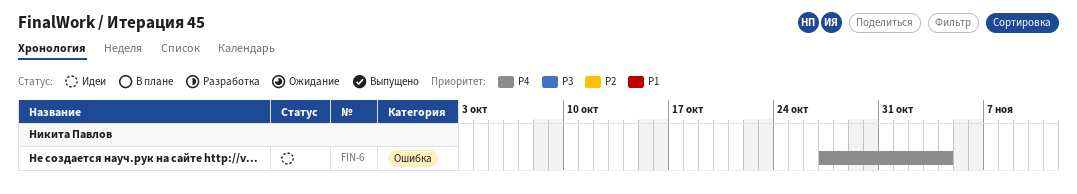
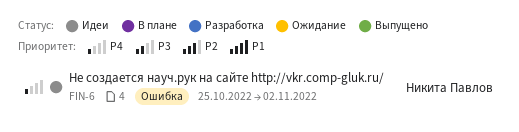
FIN-6, start: Oct 27 -> Oct 25
FIN-6, due: Nov 4 -> Nov 2

